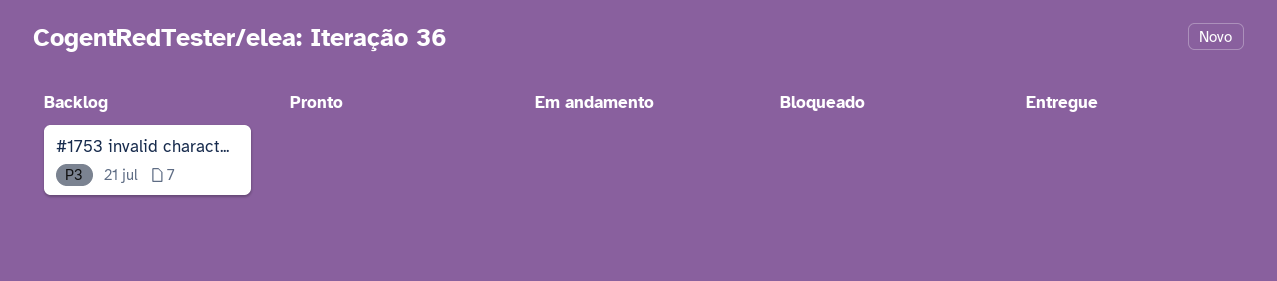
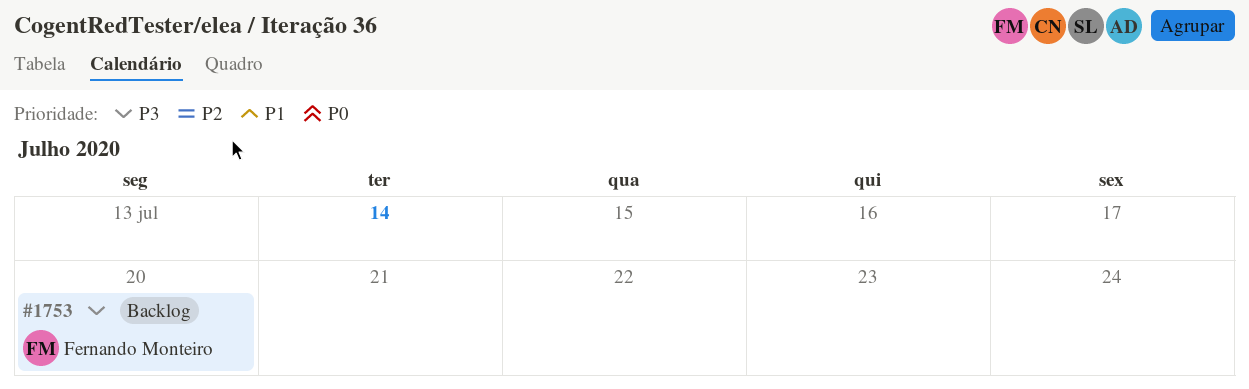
#1753, due: Jul 21 -> Jul 20

